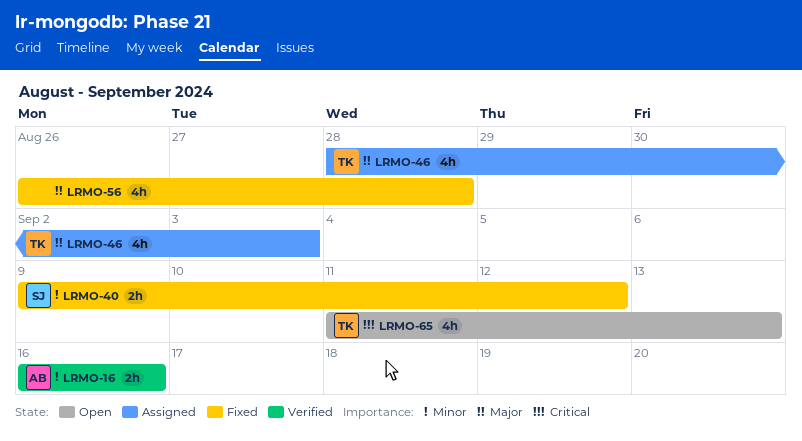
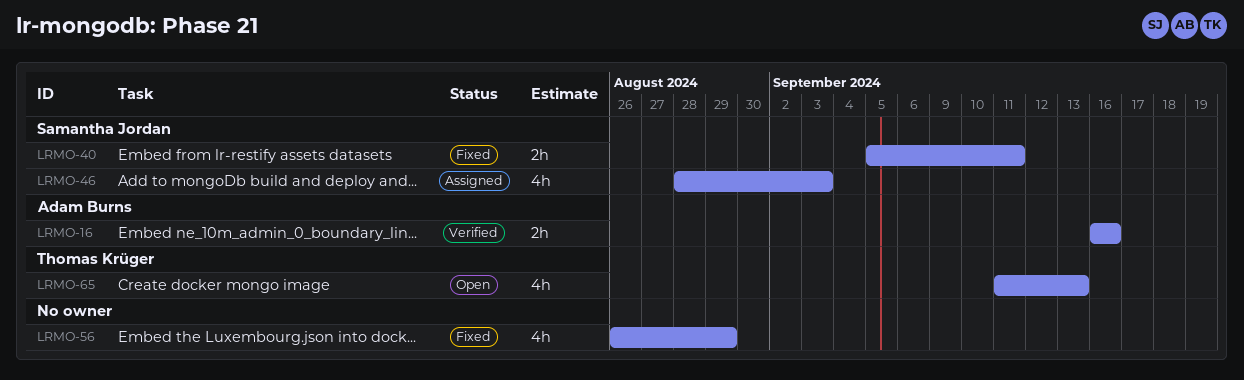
LRMO-40, start: Sep 9 -> Sep 5
LRMO-40, due: Sep 12 -> Sep 11
LRMO-46, owner: Thomas Krüger -> Samantha Jordan
LRMO-56, due: Aug 28 -> Aug 29

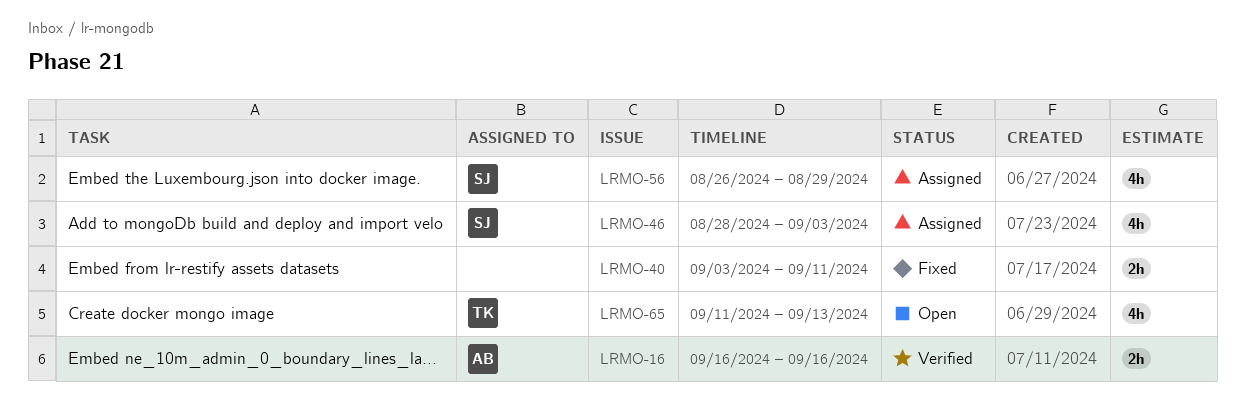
LRMO-40, owner: Samantha Jordan -> none
LRMO-40, start: Sep 5 -> Sep 3
LRMO-56, status: Fixed -> Assigned
LRMO-56, owner: none -> Samantha Jordan

